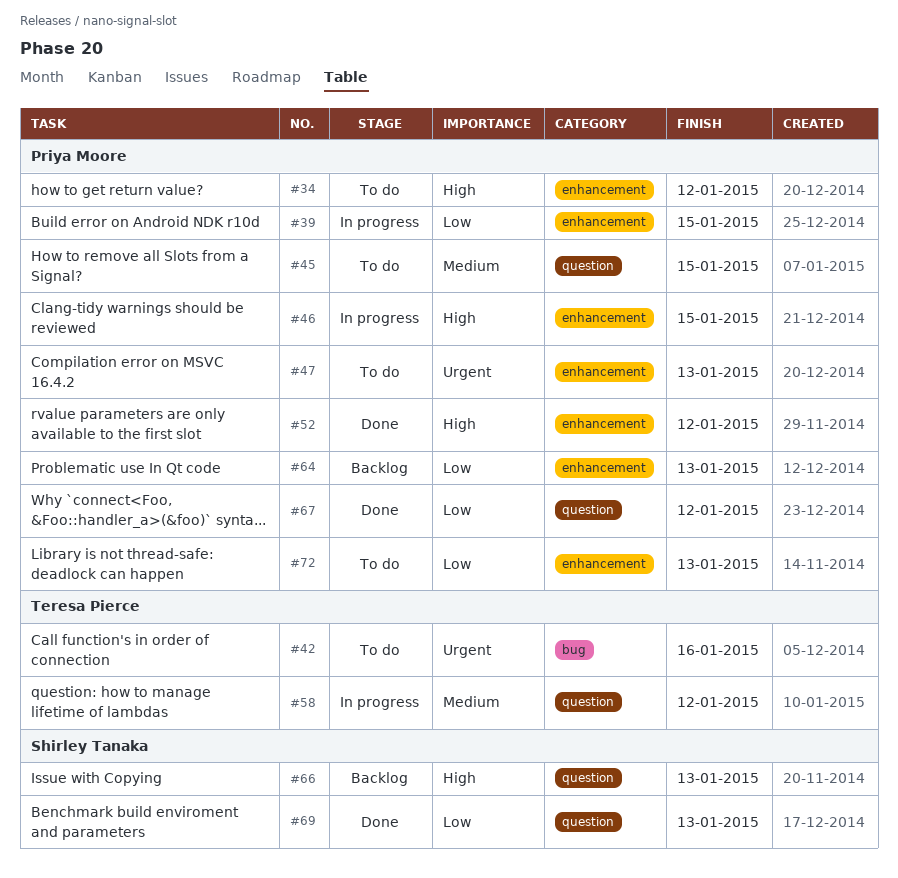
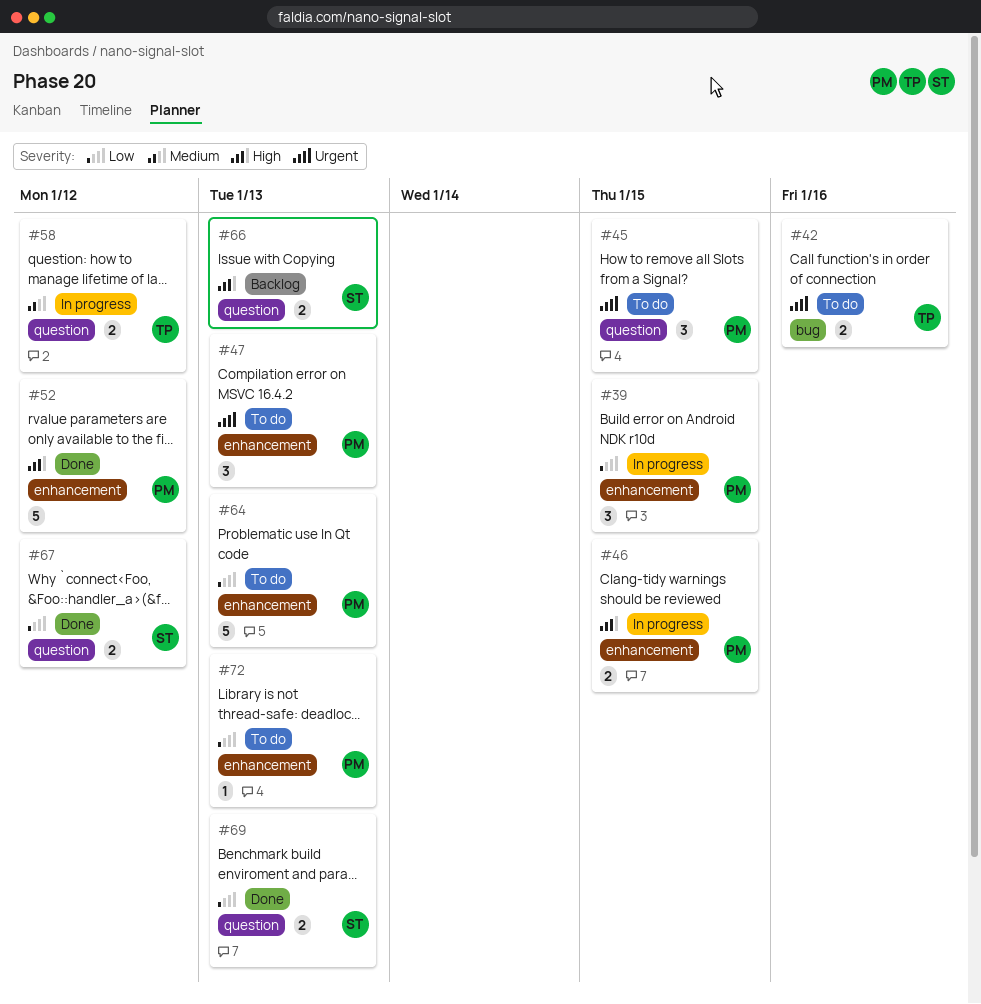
#34: present -> none
#45, priority: Medium -> Urgent
#64, status: Backlog -> To do
#67, owner: Priya Moore -> Shirley Tanaka

